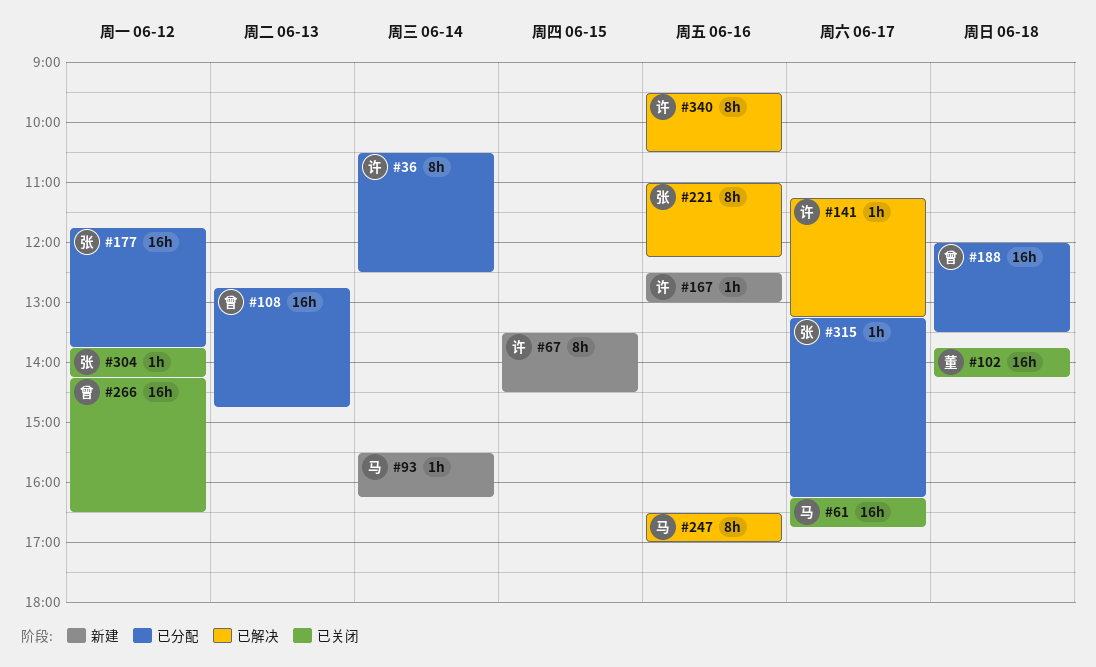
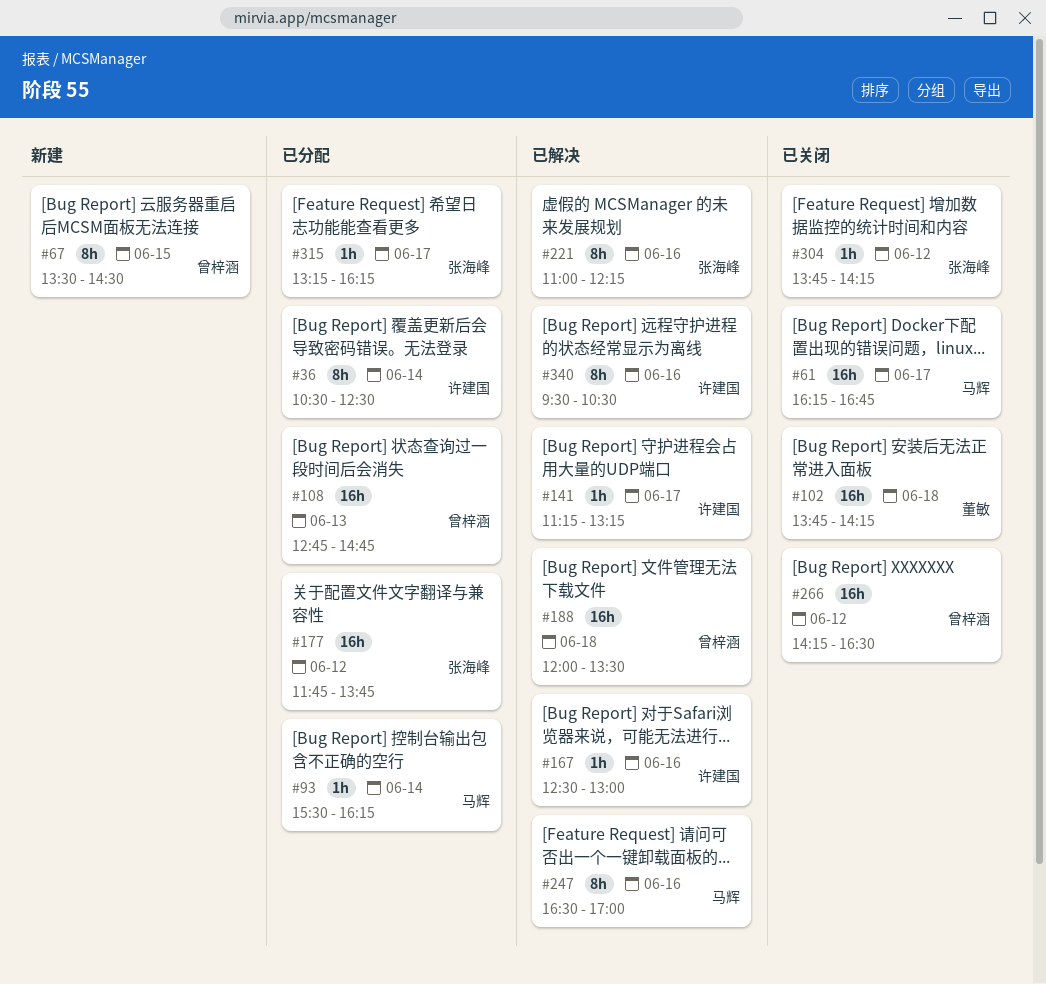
#67, owner: 许建国 -> 曾梓涵
#93, status: 新建 -> 已分配
#167, status: 新建 -> 已解决
#188, status: 已分配 -> 已解决

